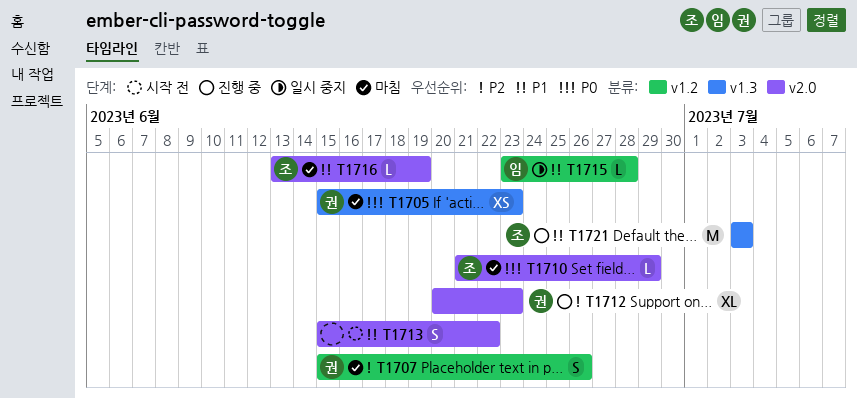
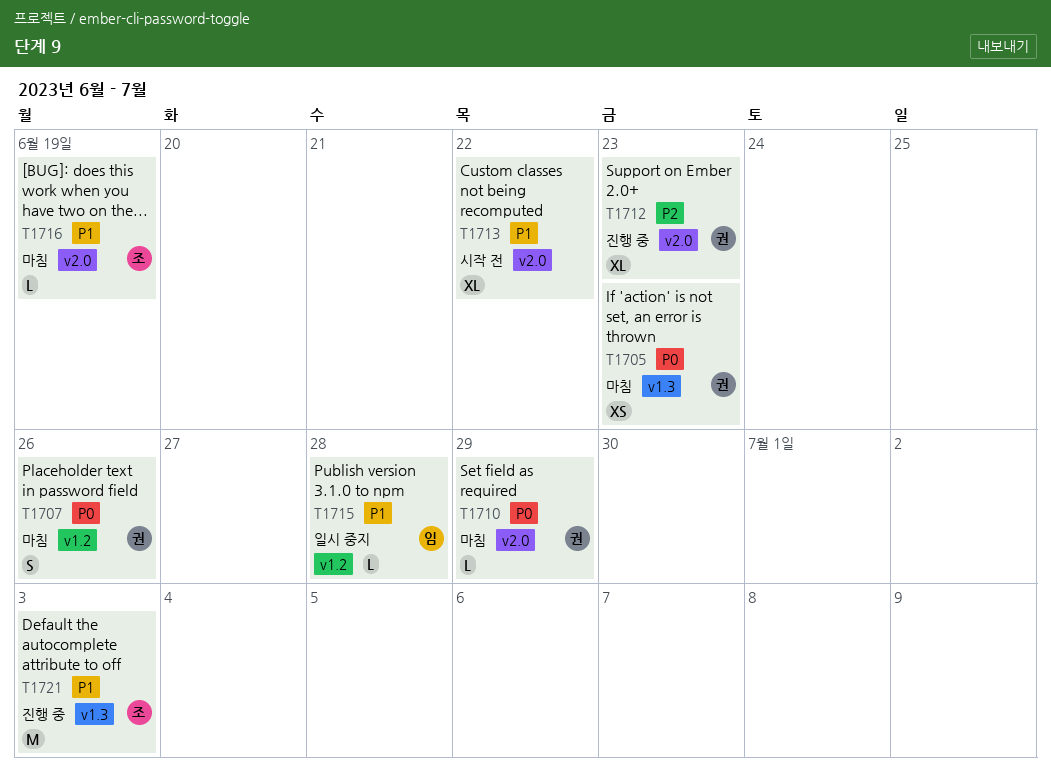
T1707, priority: P2 -> P0
T1710, owner: 조 -> 권
T1713, estimate: S -> XL

